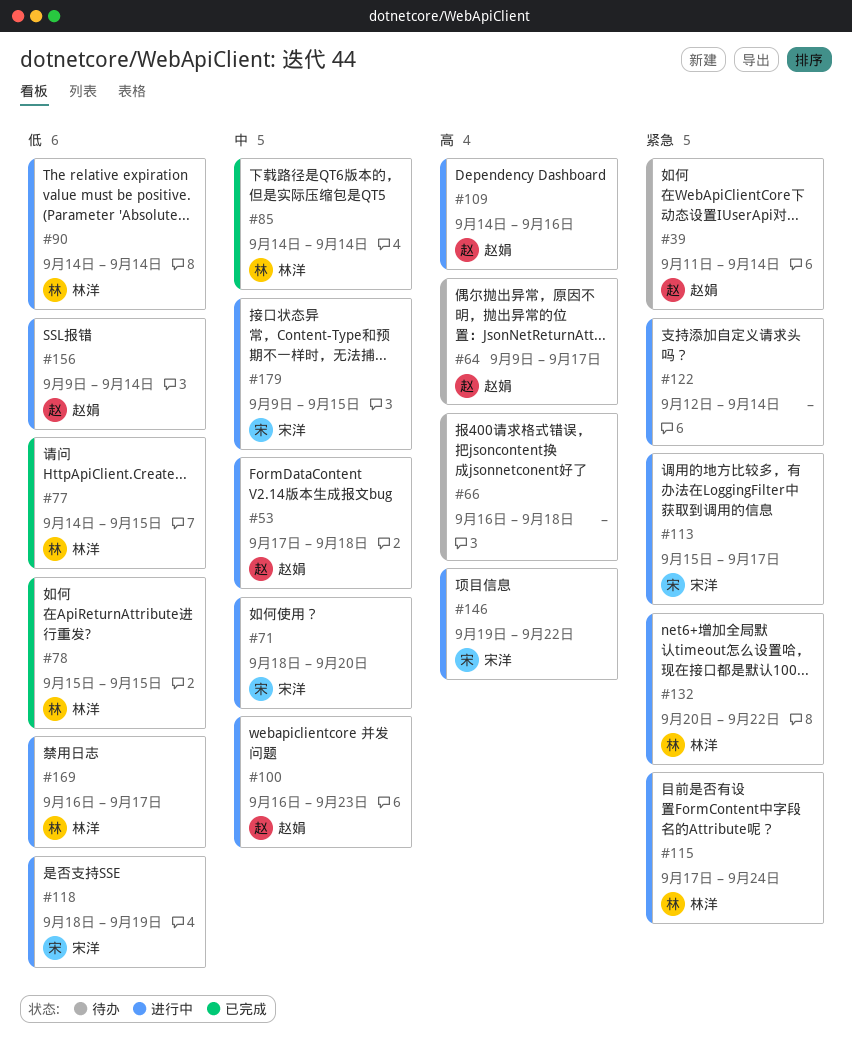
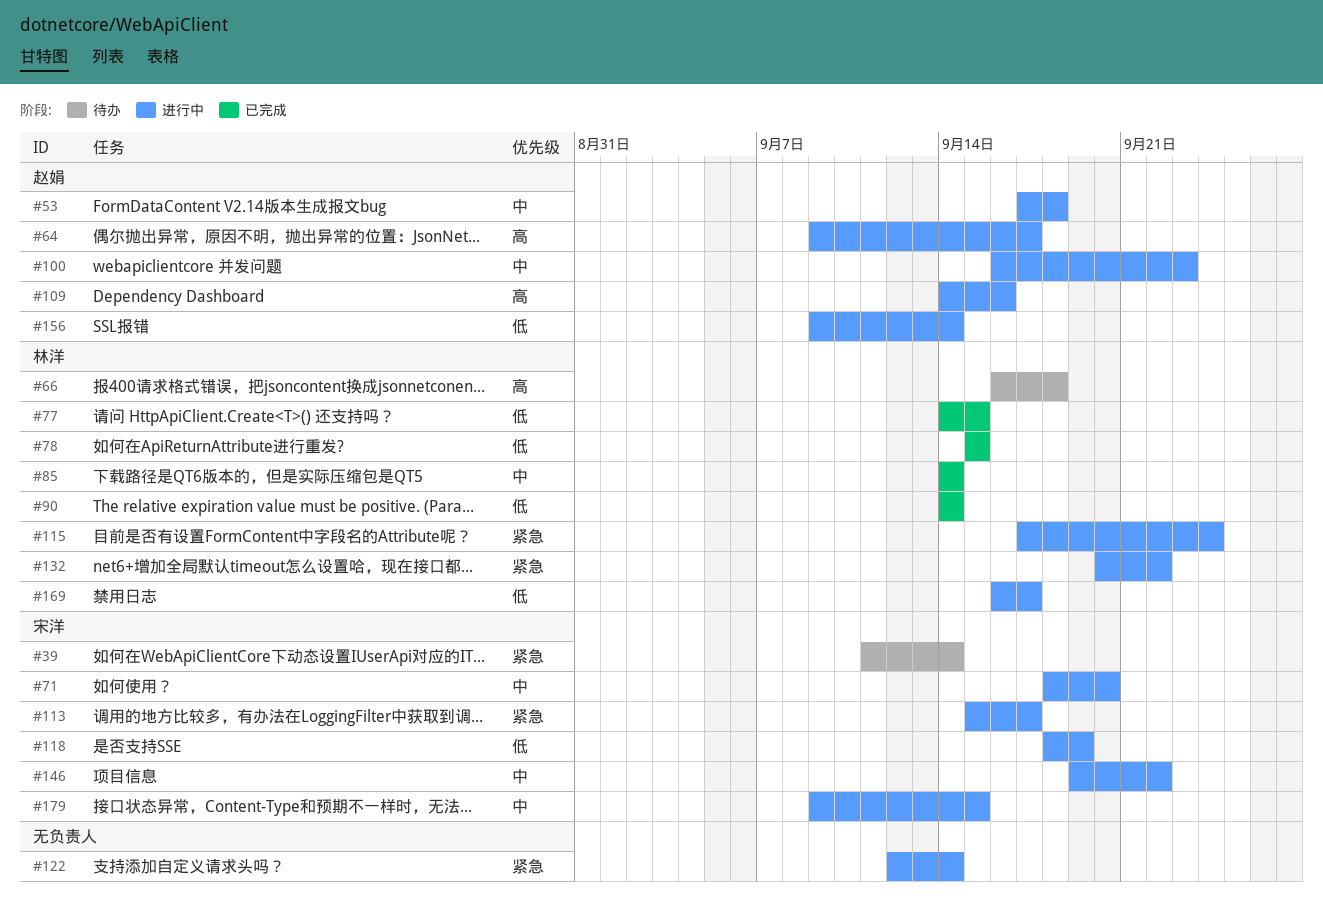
#39, owner: 赵娟 -> 宋洋
#64, status: 待办 -> 进行中
#66, owner: none -> 林洋
#90, status: 进行中 -> 已完成
#146, priority: 高 -> 中

